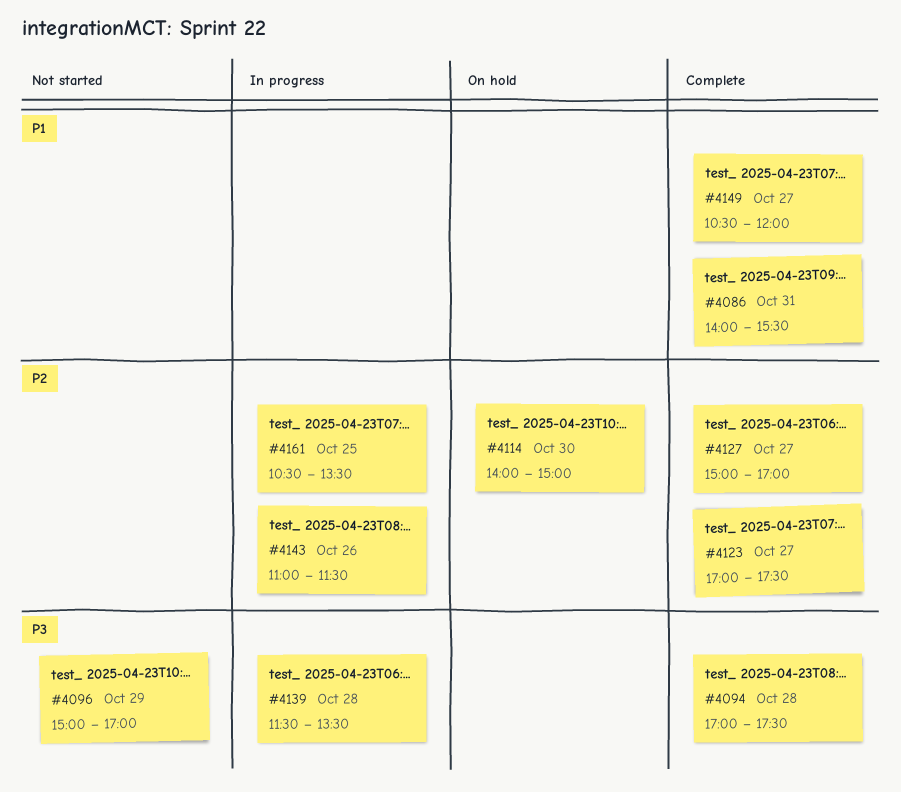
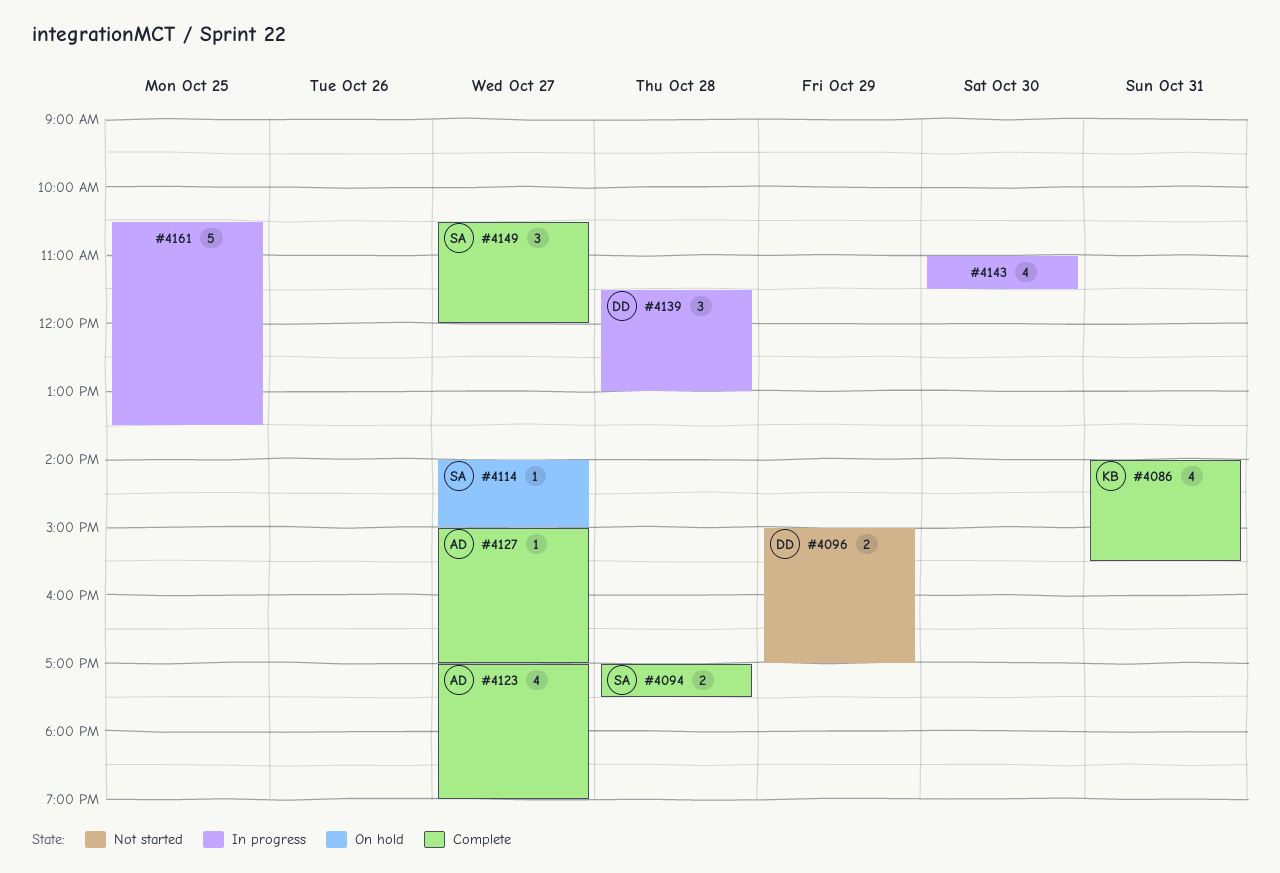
#4114, day: Oct 30 -> Oct 27
#4123, ends: 17:30 -> 19:00
#4139, ends: 13:30 -> 13:00
#4143, day: Oct 26 -> Oct 30

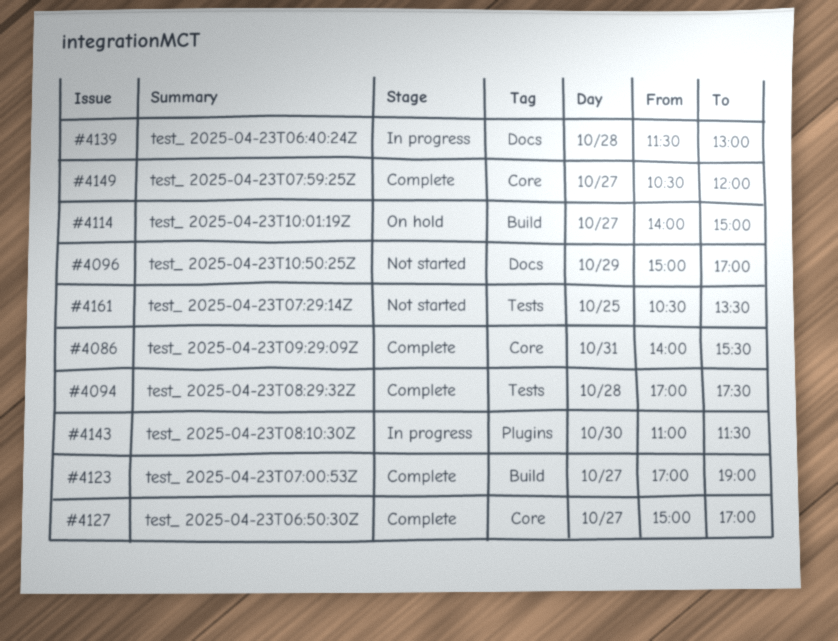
#4161, status: In progress -> Not started

